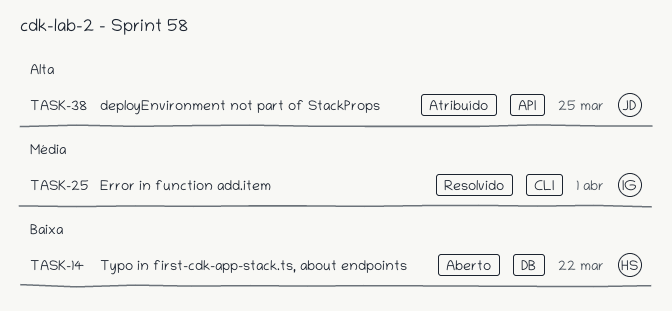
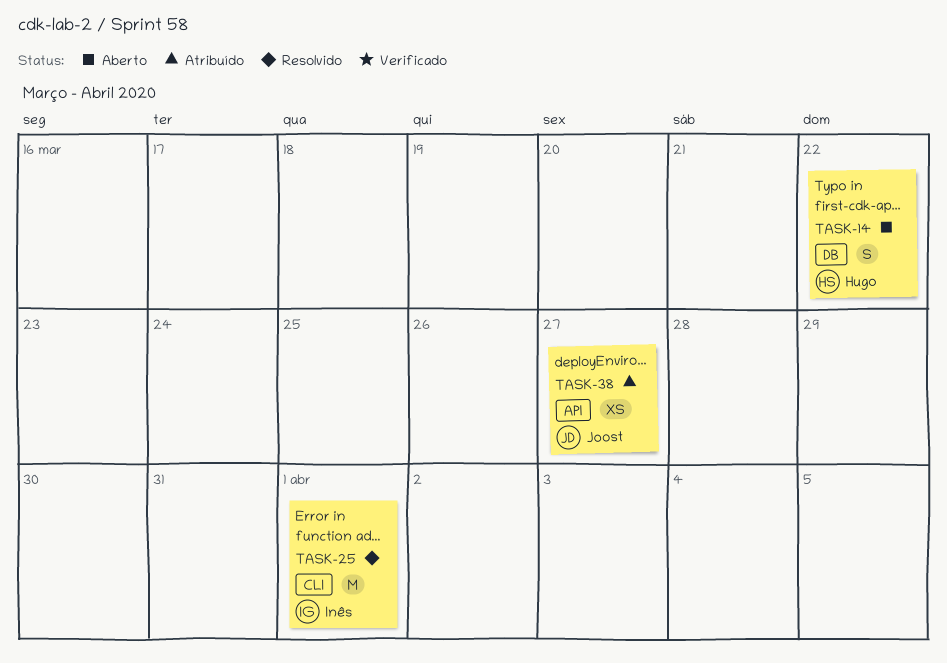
TASK-38, due: Mar 25 -> Mar 27

